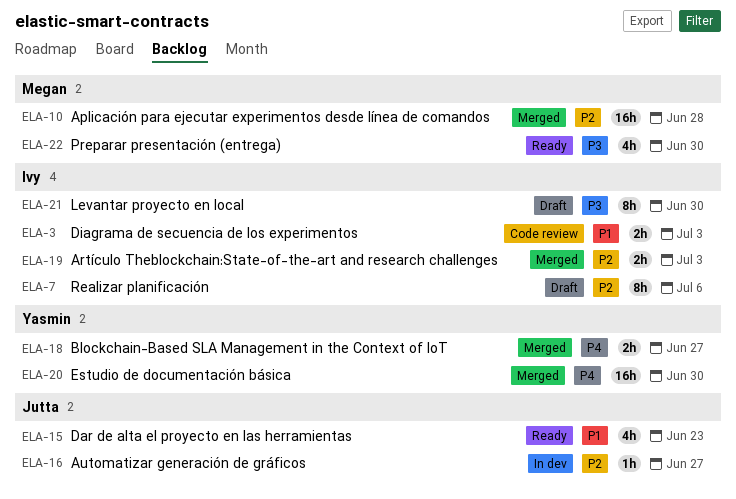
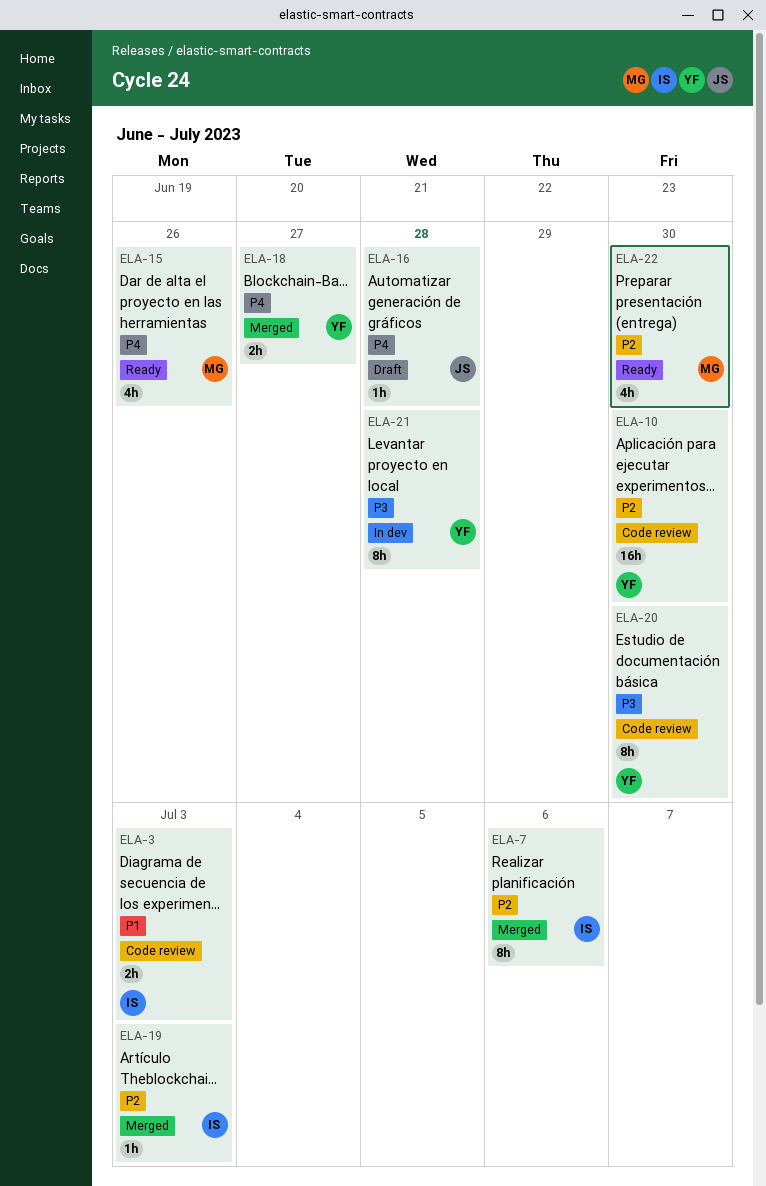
ELA-7, status: Draft -> Merged
ELA-10, status: Merged -> Code review
ELA-10, owner: Megan -> Yasmin
ELA-10, due: Jun 28 -> Jun 30
ELA-15, owner: Jutta -> Megan
ELA-15, priority: P1 -> P4
ELA-15, due: Jun 23 -> Jun 26
ELA-16, status: In dev -> Draft
ELA-16, priority: P2 -> P4
ELA-16, due: Jun 27 -> Jun 28
ELA-19, estimate: 2h -> 1h
ELA-20, status: Merged -> Code review
ELA-20, priority: P4 -> P3
ELA-20, estimate: 16h -> 8h
ELA-21, status: Draft -> In dev
ELA-21, owner: Ivy -> Yasmin
ELA-21, due: Jun 30 -> Jun 28
ELA-22, priority: P3 -> P2

